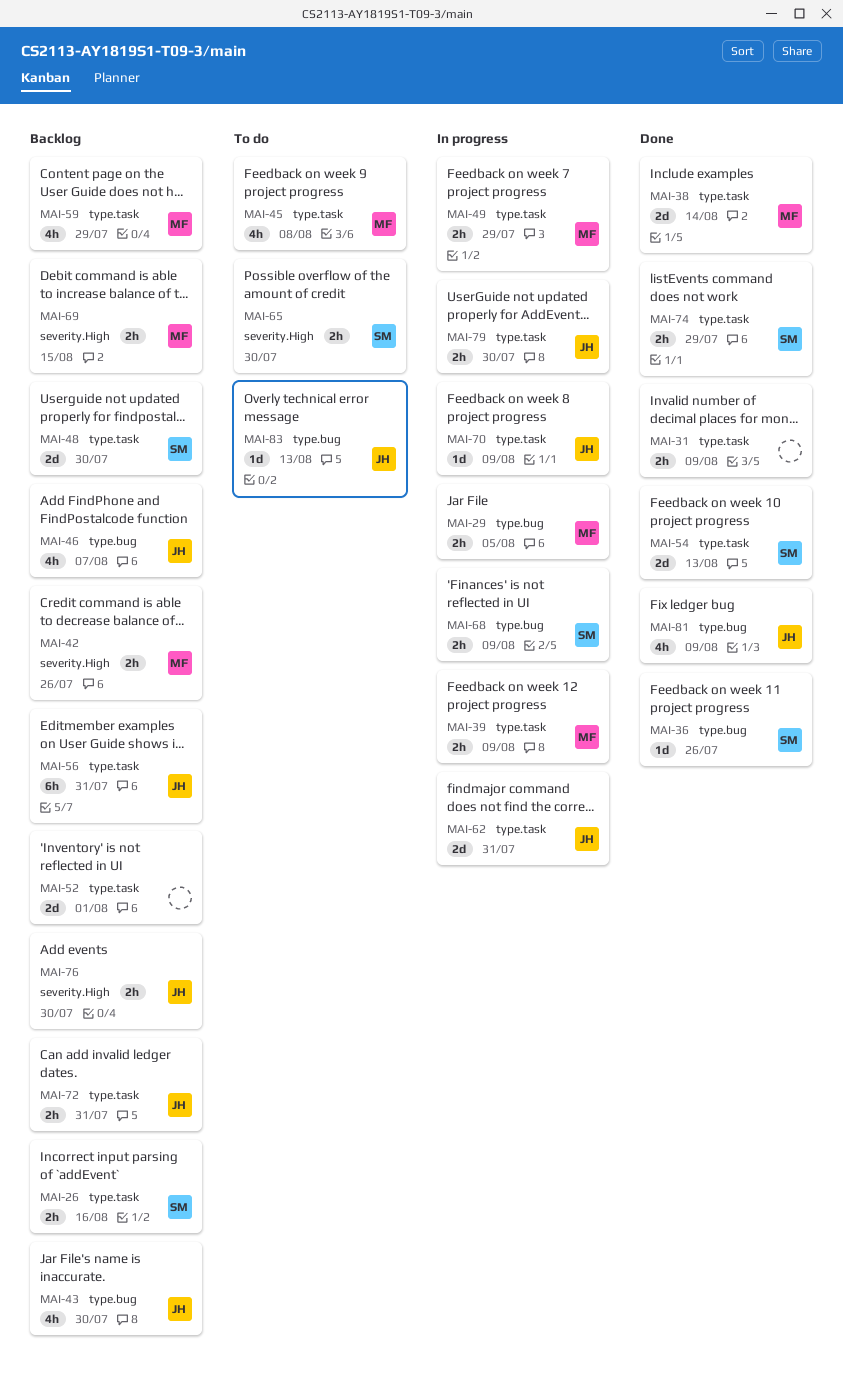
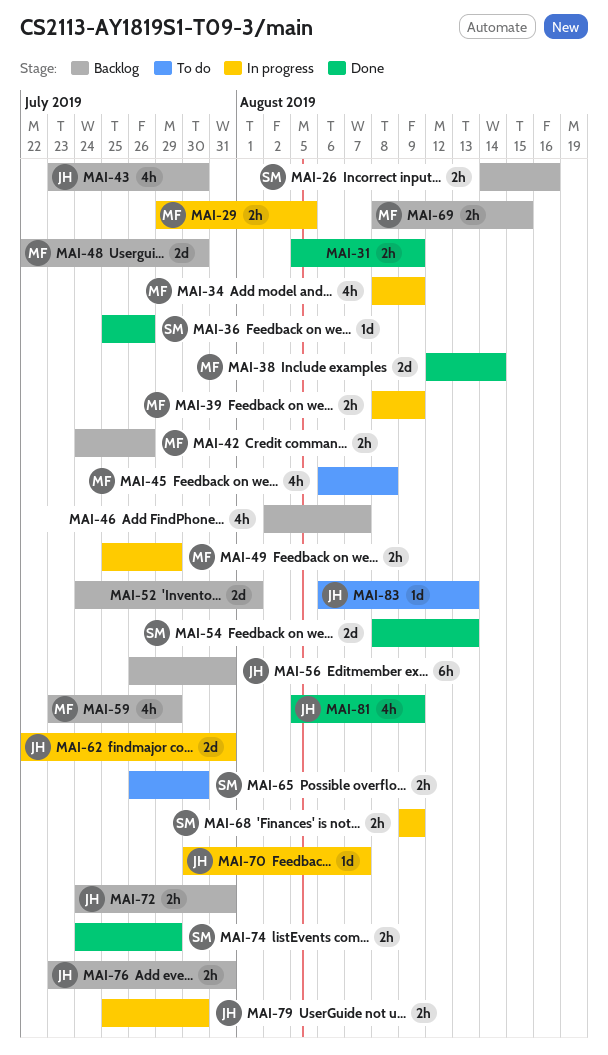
MAI-34: none -> present
MAI-46, owner: JH -> none
MAI-48, owner: SM -> MF
MAI-70, due: Aug 9 -> Aug 7
MAI-76, due: Jul 30 -> Jul 31

